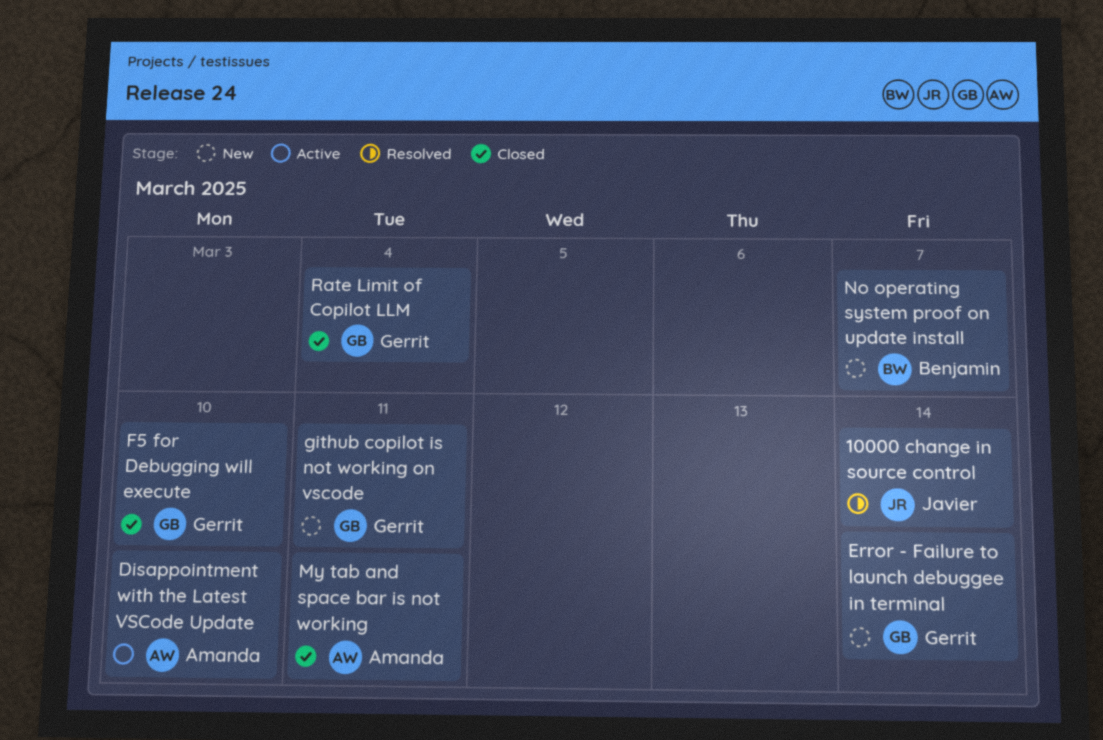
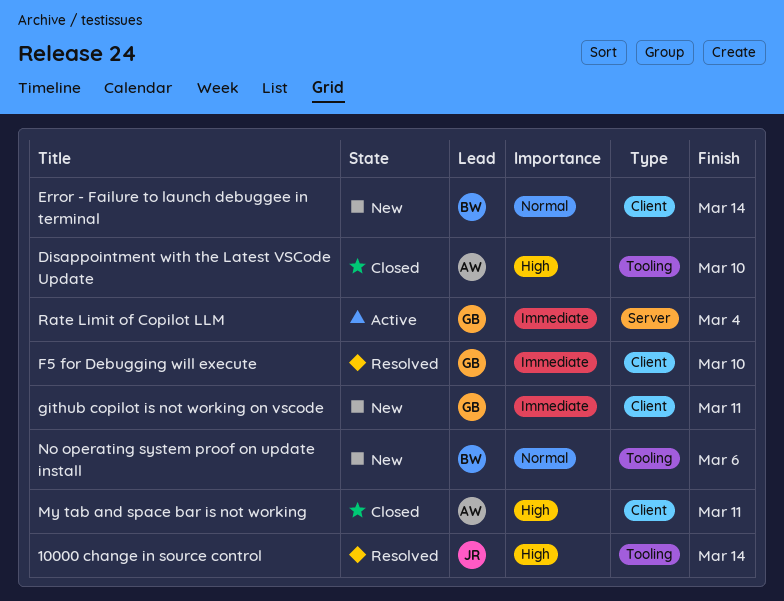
Disappointment with the Latest VSCode Update, status: Active -> Closed
Error - Failure to launch debuggee in terminal, owner: Gerrit -> Benjamin
F5 for Debugging will execute, status: Closed -> Resolved
No operating system proof on update install, due: Mar 7 -> Mar 6
Rate Limit of Copilot LLM, status: Closed -> Active

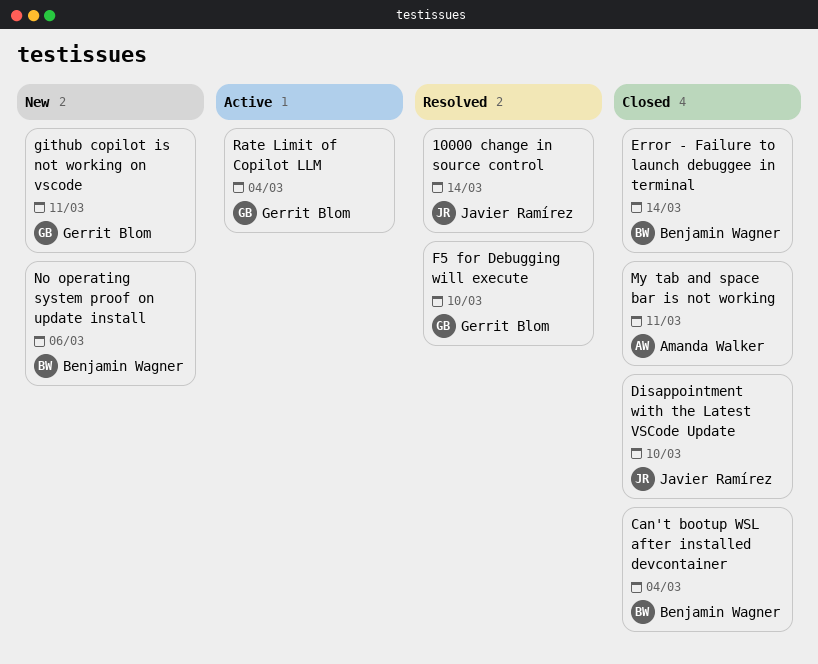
Can't bootup WSL after installed devcontainer: none -> present
Disappointment with the Latest VSCode Update, owner: Amanda Walker -> Javier Ramírez
Error - Failure to launch debuggee in terminal, status: New -> Closed

